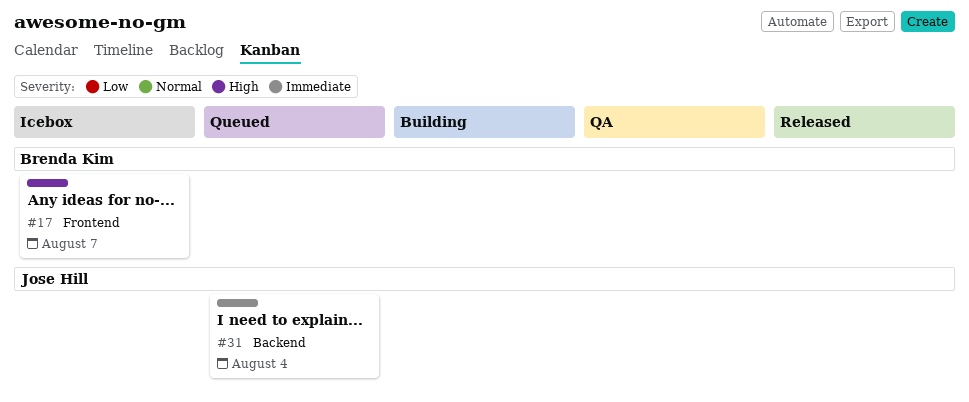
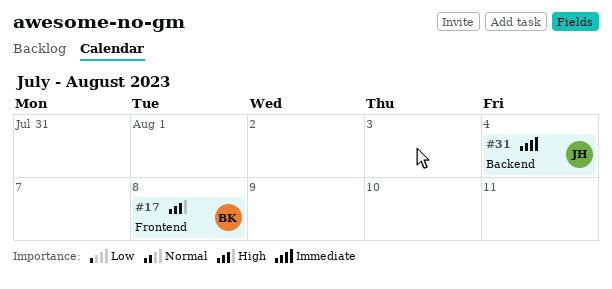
#17, due: Aug 7 -> Aug 8

